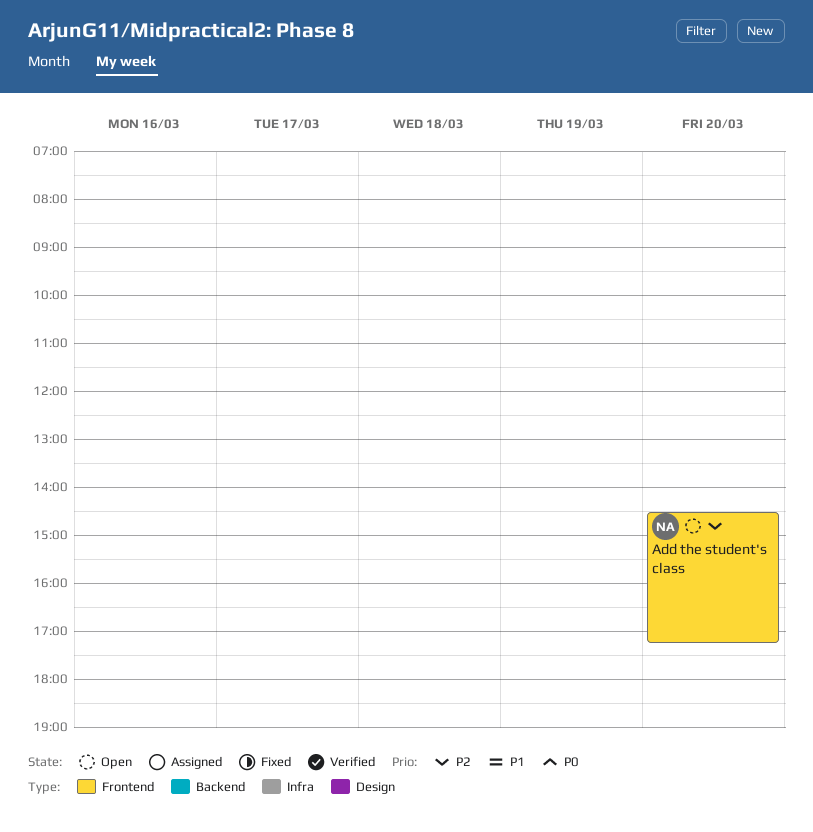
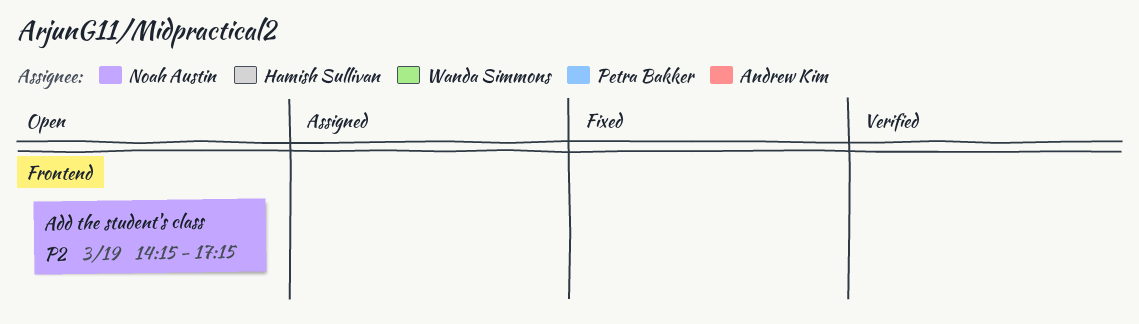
Add the student's class, day: Mar 20 -> Mar 19
Add the student's class, begins: 14:30 -> 14:15

